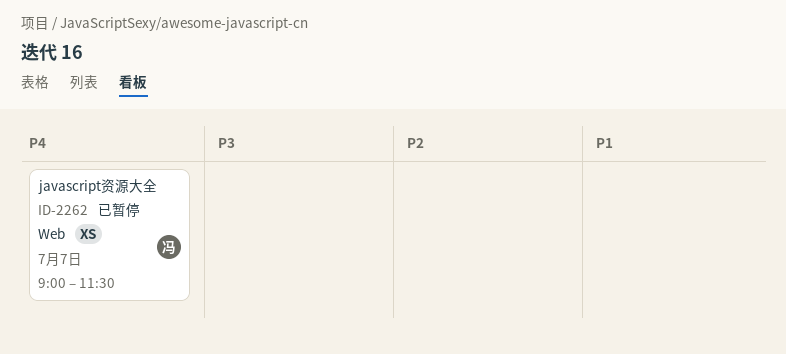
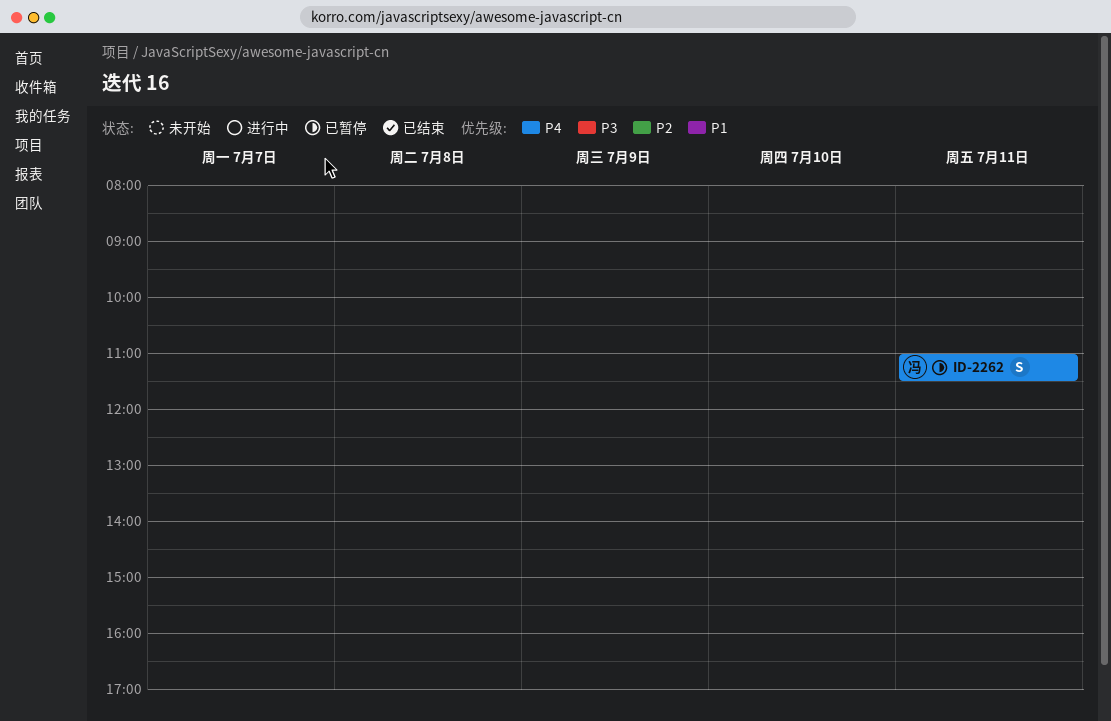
ID-2262, estimate: XS -> S
ID-2262, day: Jul 7 -> Jul 11
ID-2262, begins: 09:00 -> 11:00

